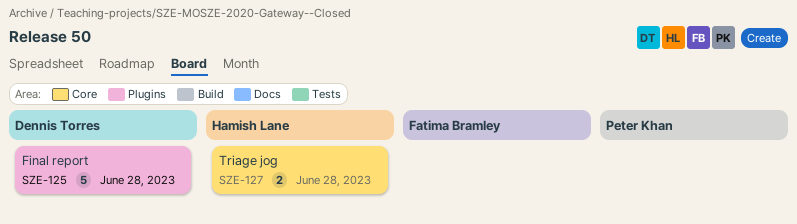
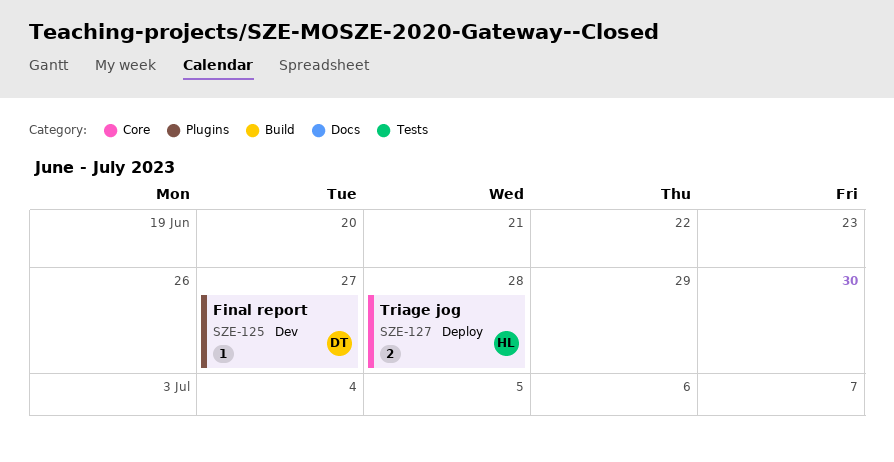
SZE-125, estimate: 5 -> 1
SZE-125, due: Jun 28 -> Jun 27

